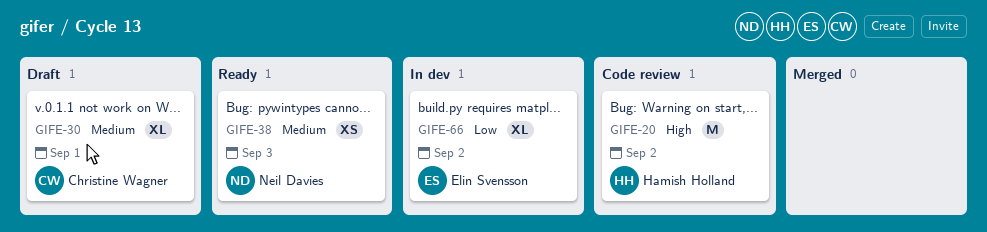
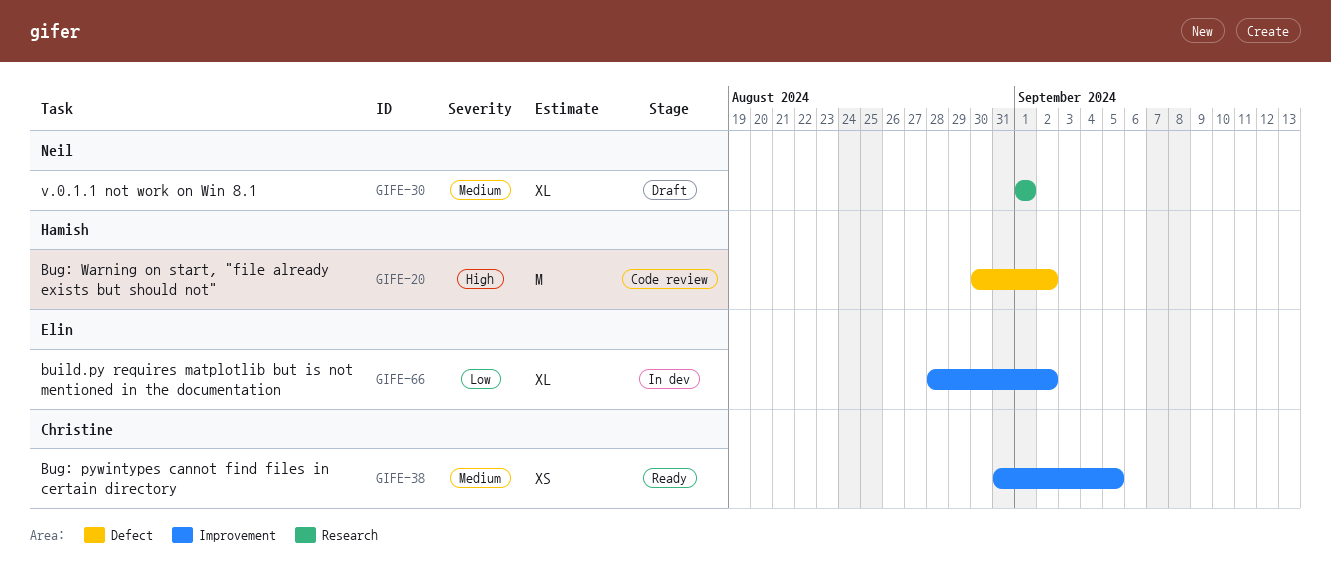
GIFE-30, owner: Christine Wagner -> Neil Davies
GIFE-38, owner: Neil Davies -> Christine Wagner
GIFE-38, due: Sep 3 -> Sep 5

